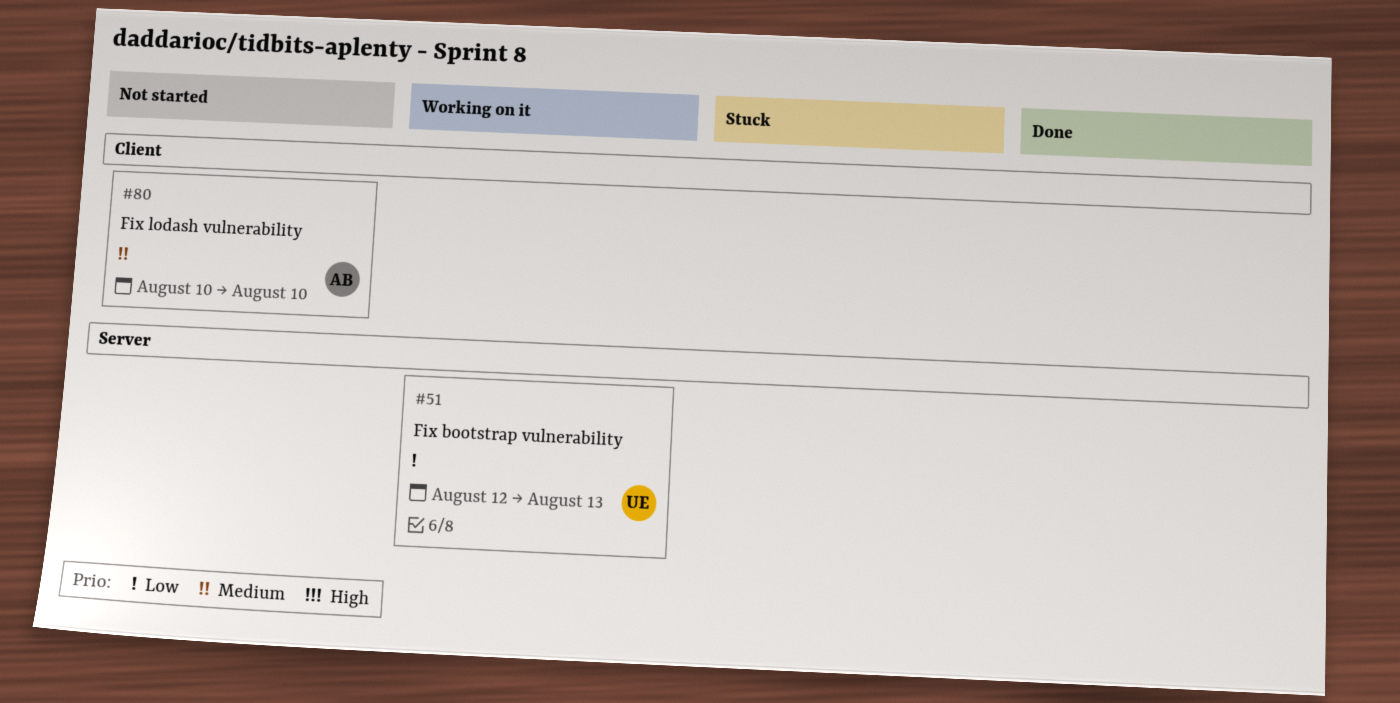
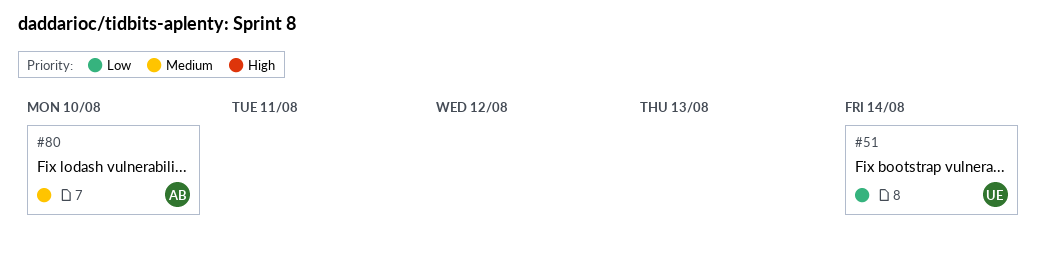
#51, due: Aug 13 -> Aug 14

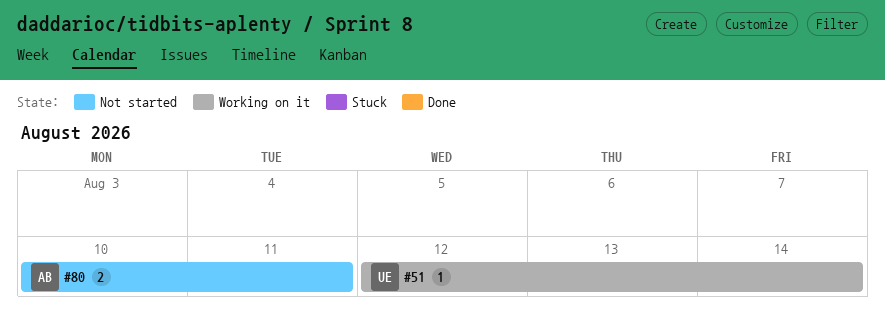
#80, due: Aug 10 -> Aug 11

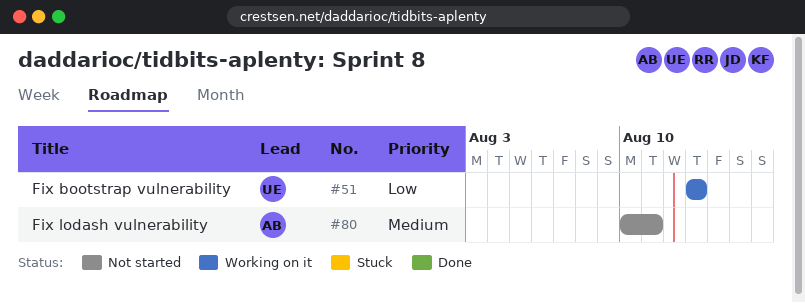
#51, start: Aug 12 -> Aug 13
#51, due: Aug 14 -> Aug 13

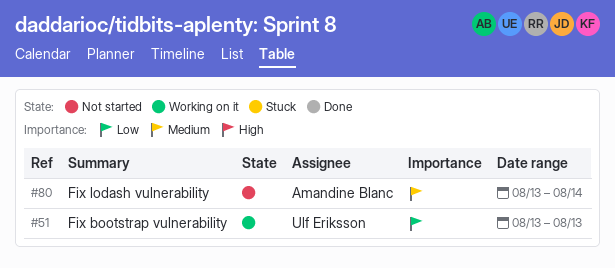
#80, start: Aug 10 -> Aug 13
#80, due: Aug 11 -> Aug 14

